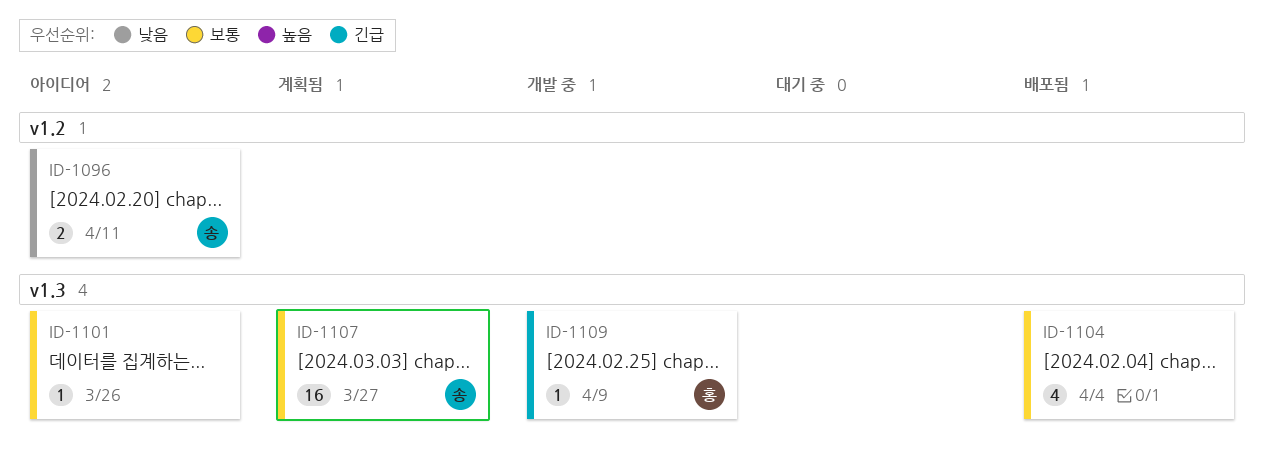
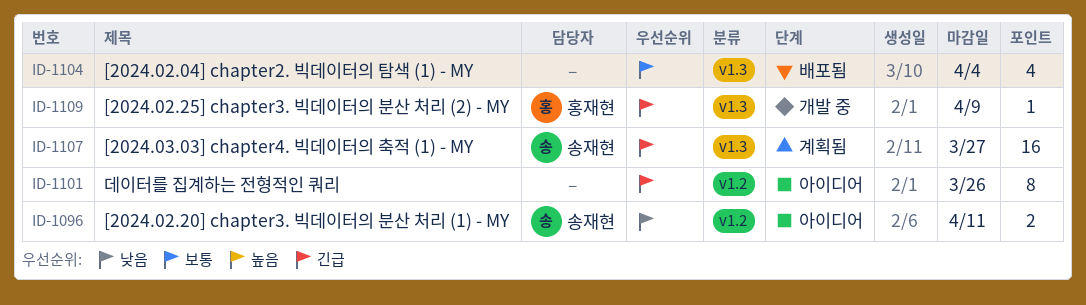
ID-1101, priority: 보통 -> 긴급
ID-1101, label: v1.3 -> v1.2
ID-1101, estimate: 1 -> 8
ID-1107, priority: 보통 -> 긴급

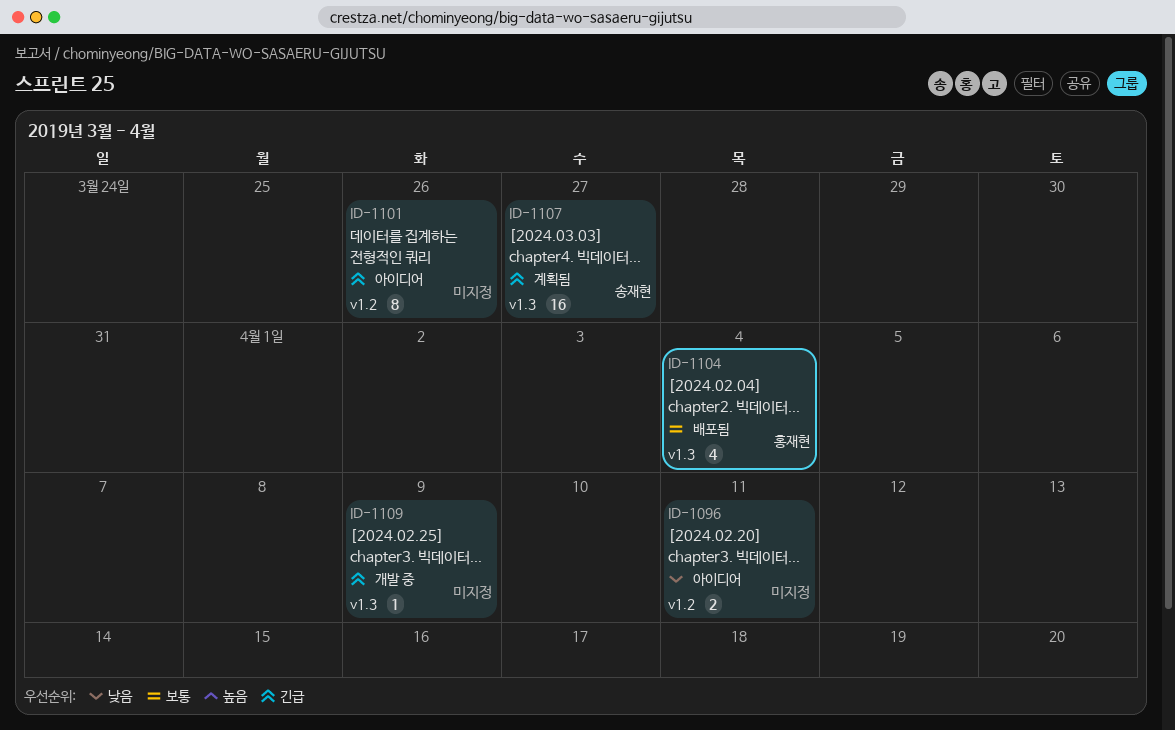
ID-1096, owner: 송재현 -> none
ID-1104, owner: none -> 홍재현
ID-1109, owner: 홍재현 -> none

